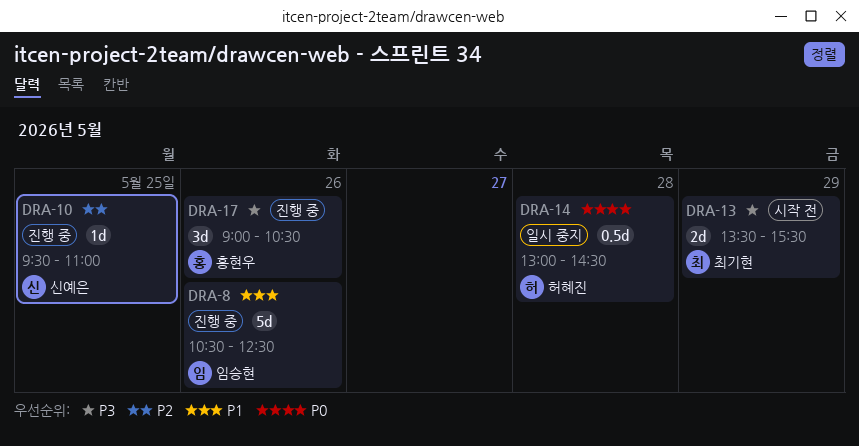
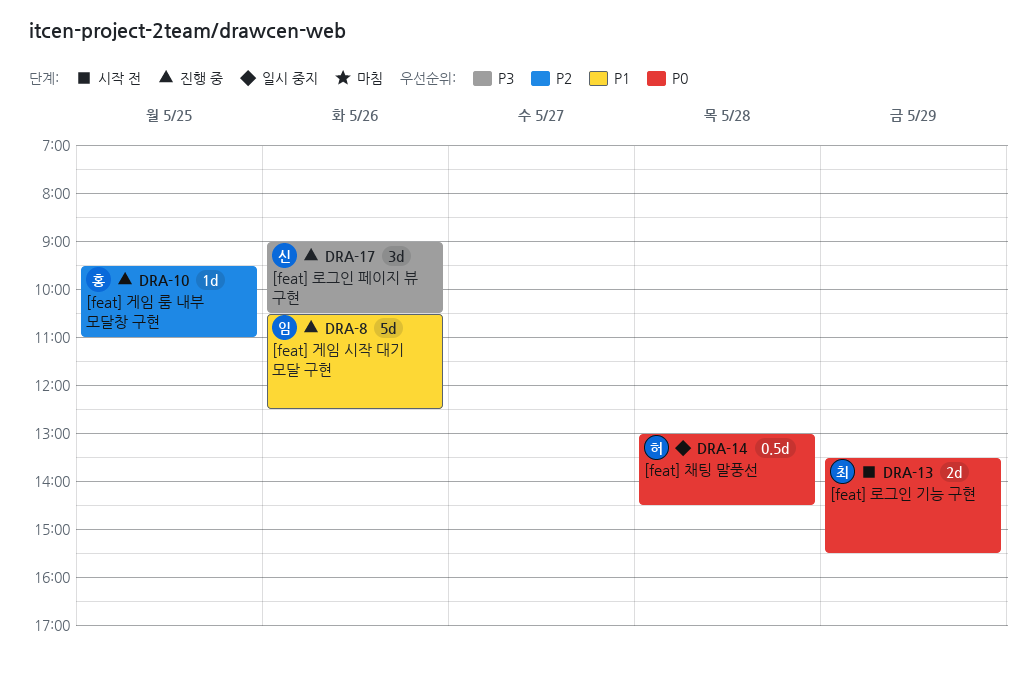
DRA-10, owner: 신예은 -> 홍현우
DRA-13, priority: P3 -> P0
DRA-17, owner: 홍현우 -> 신예은

